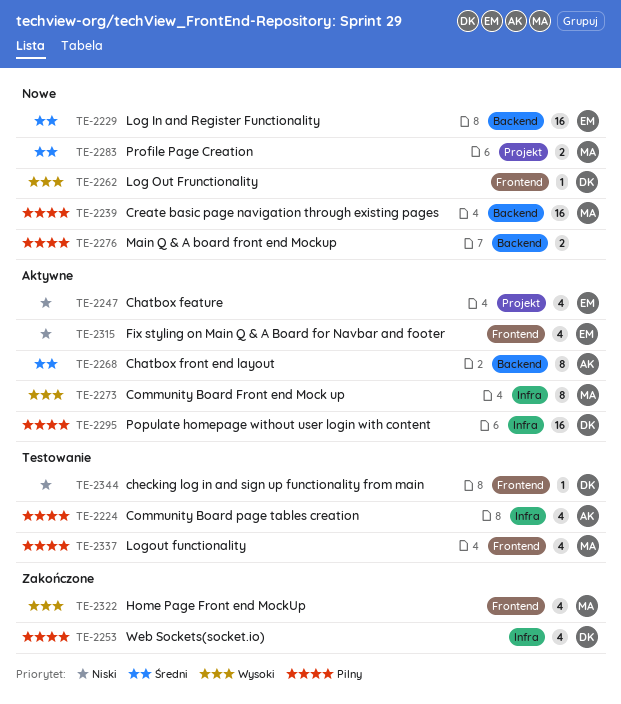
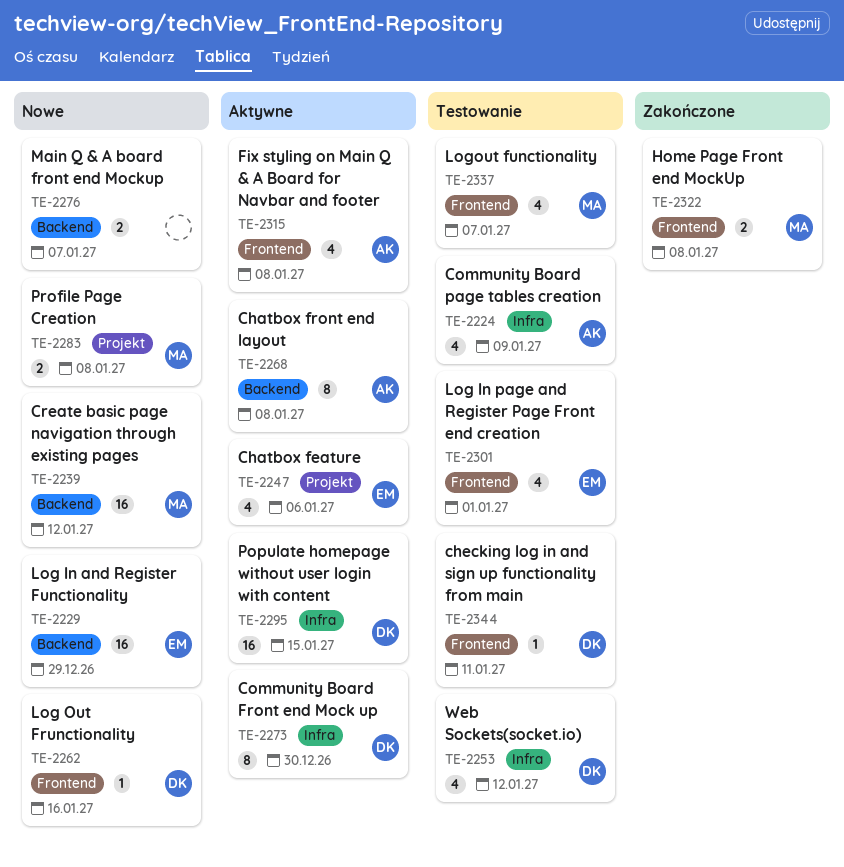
TE-2253, status: Zakończone -> Testowanie
TE-2273, owner: MA -> DK
TE-2301: none -> present
TE-2315, owner: EM -> AK
TE-2322, estimate: 4 -> 2

